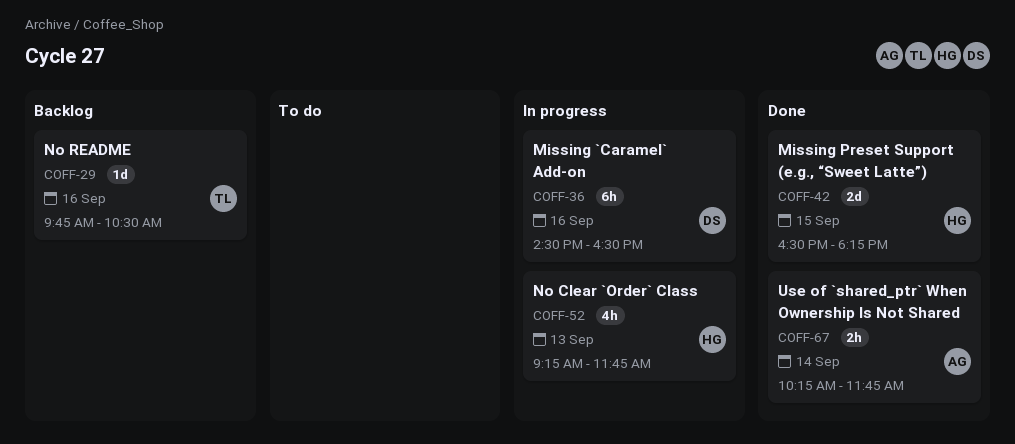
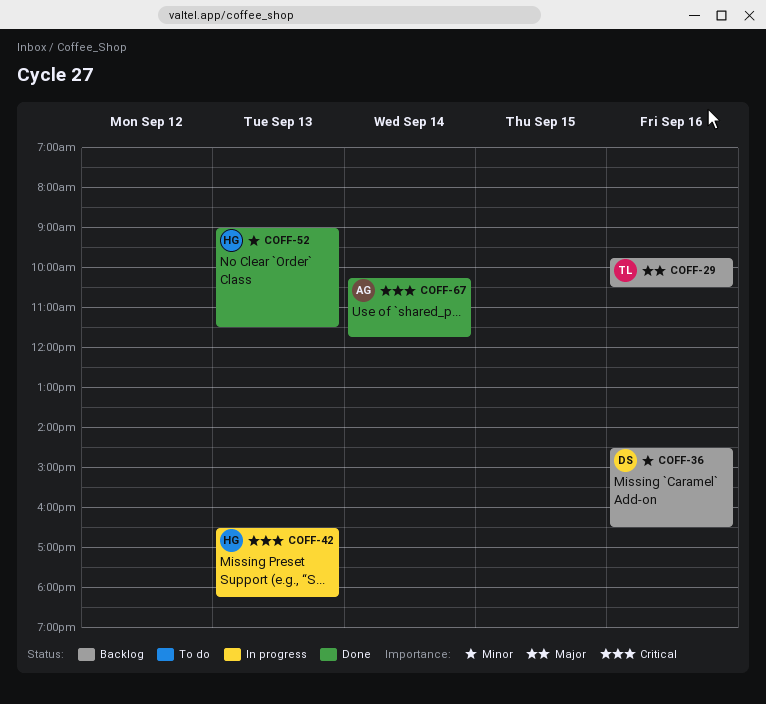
COFF-36, status: In progress -> Backlog
COFF-42, status: Done -> In progress
COFF-42, day: Sep 15 -> Sep 13
COFF-52, status: In progress -> Done
COFF-52, begins: 09:15 -> 09:00
COFF-52, ends: 11:45 -> 11:30

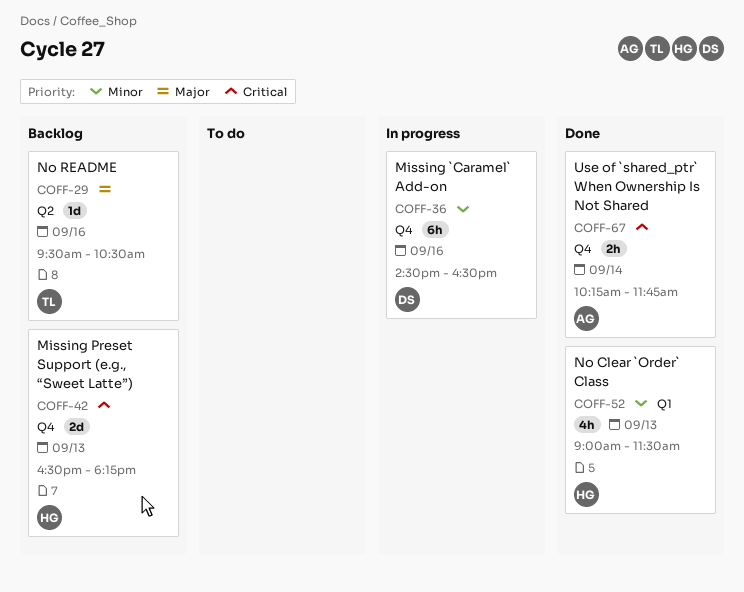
COFF-29, begins: 09:45 -> 09:30
COFF-36, status: Backlog -> In progress
COFF-42, status: In progress -> Backlog

